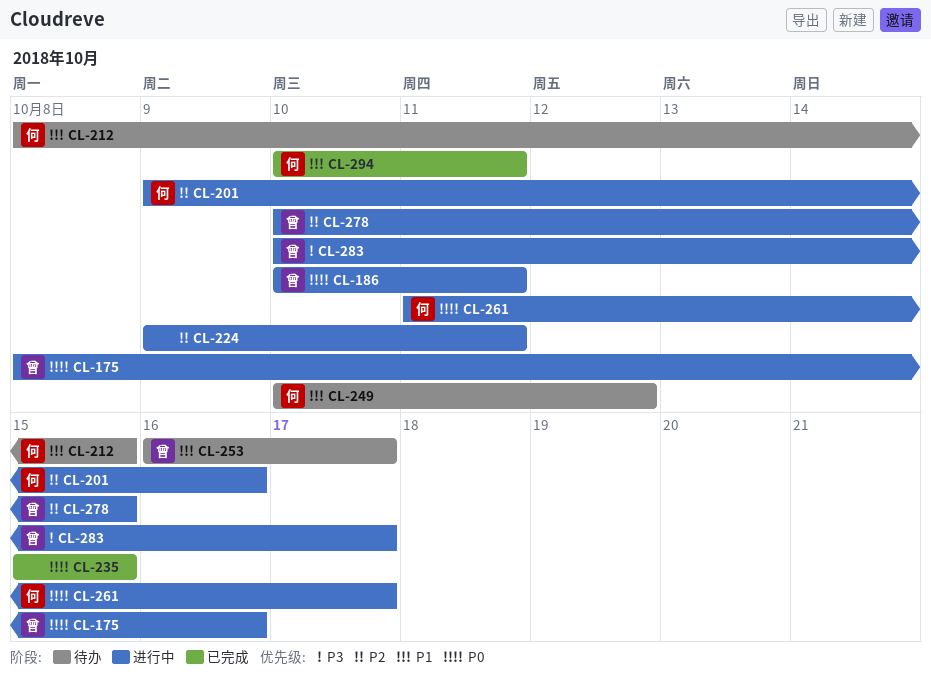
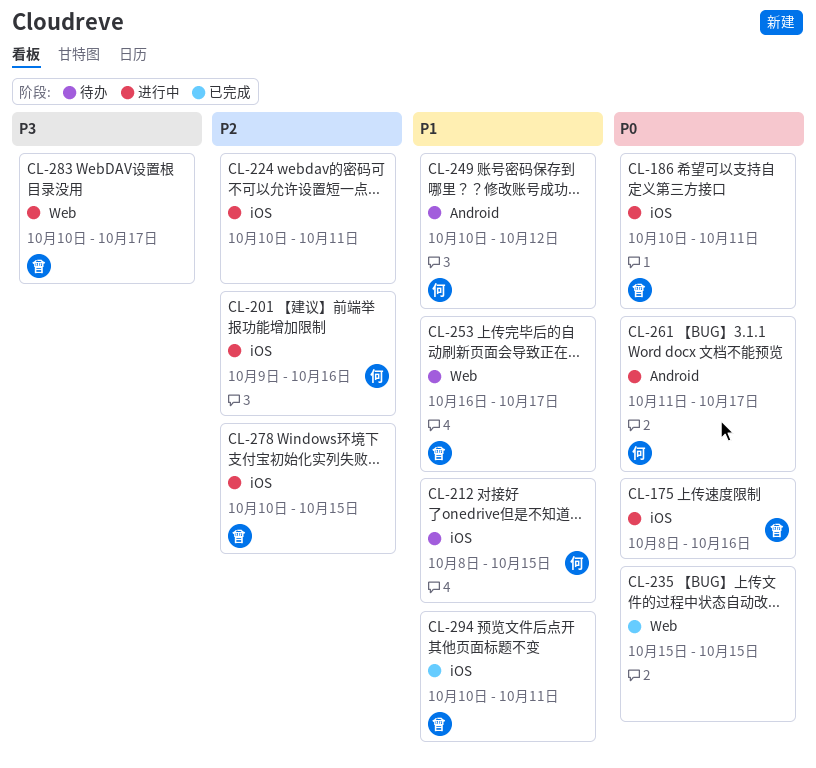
CL-224, start: Oct 9 -> Oct 10
CL-294, owner: 何 -> 曾

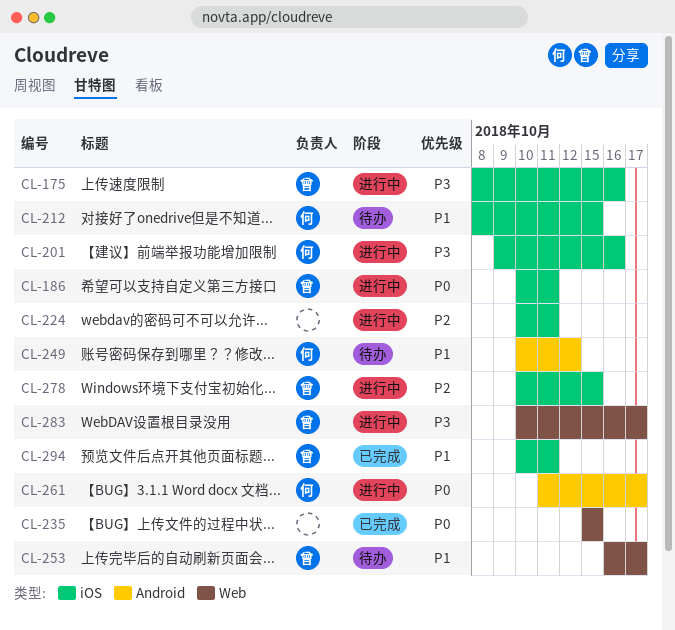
CL-175, priority: P0 -> P3
CL-201, priority: P2 -> P3

